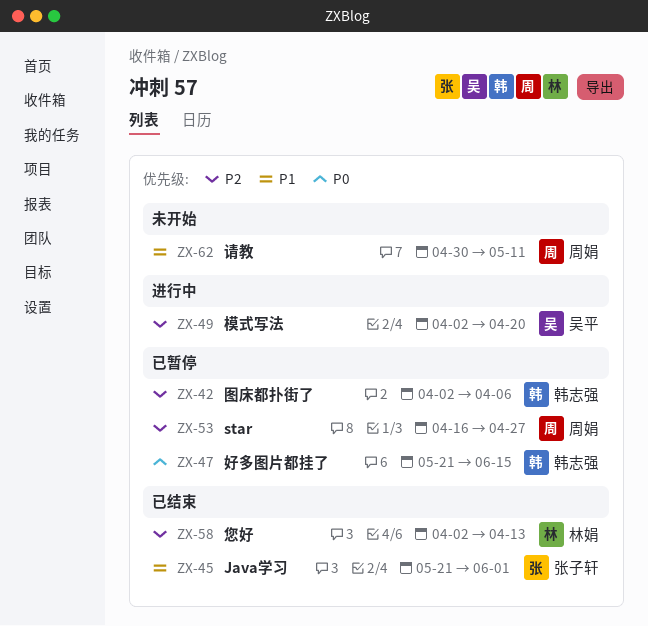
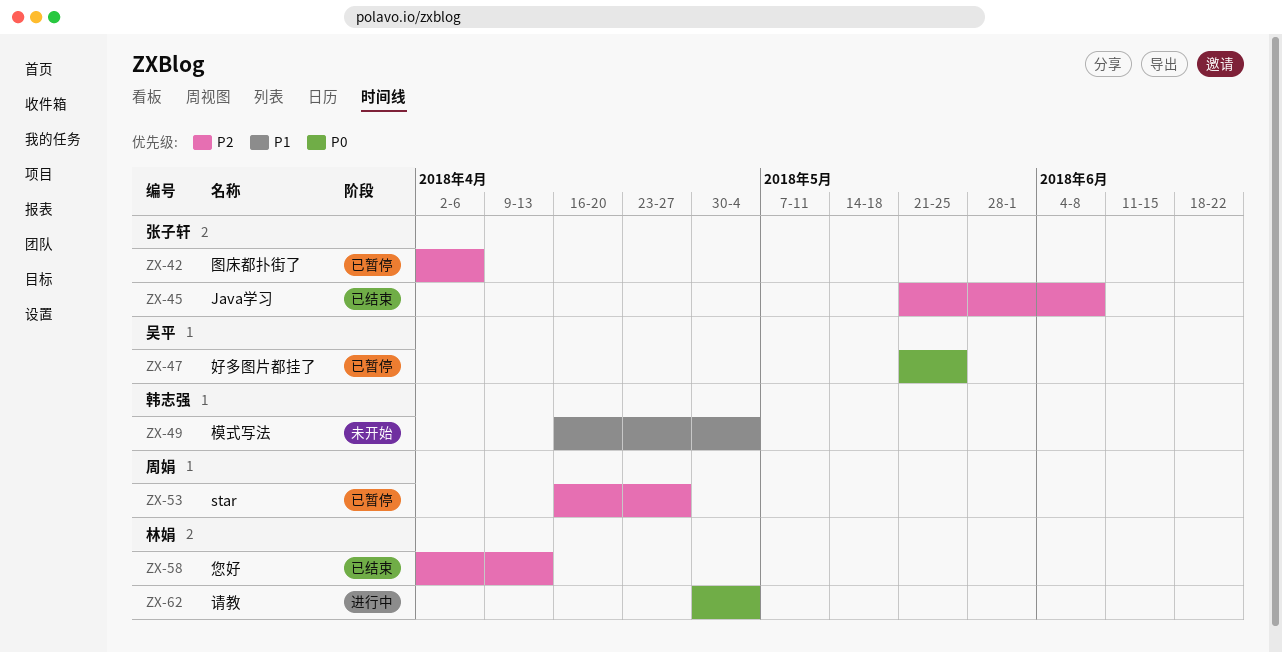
ZX-42, owner: 韩志强 -> 张子轩
ZX-45, priority: P1 -> P2
ZX-45, due: Jun 1 -> Jun 8
ZX-47, owner: 韩志强 -> 吴平
ZX-47, due: Jun 15 -> May 25
ZX-49, status: 进行中 -> 未开始
ZX-49, owner: 吴平 -> 韩志强
ZX-49, priority: P2 -> P1
ZX-49, start: Apr 2 -> Apr 16
ZX-49, due: Apr 20 -> May 4
ZX-62, status: 未开始 -> 进行中
ZX-62, owner: 周娟 -> 林娟
ZX-62, priority: P1 -> P0
ZX-62, due: May 11 -> May 4

